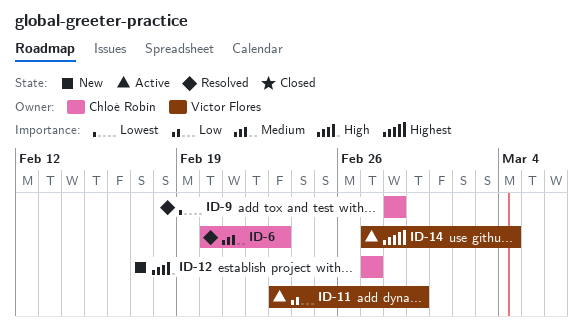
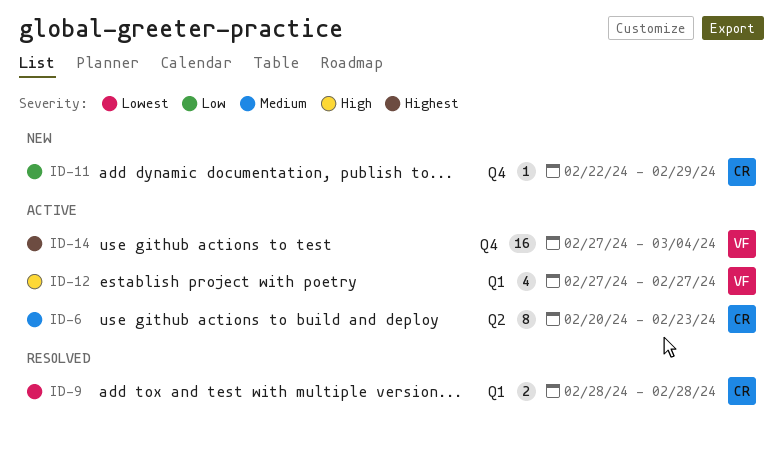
ID-6, status: Resolved -> Active
ID-11, status: Active -> New
ID-11, owner: Victor Flores -> Chloé Robin
ID-11, start: Feb 23 -> Feb 22
ID-12, status: New -> Active
ID-12, owner: Chloé Robin -> Victor Flores

